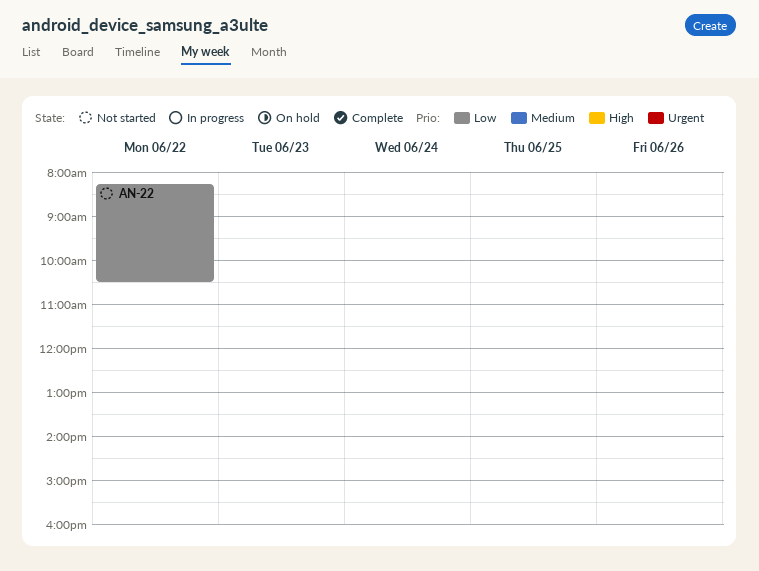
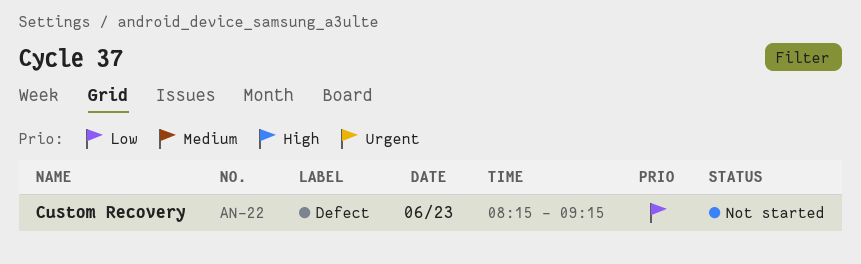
AN-22, day: Jun 22 -> Jun 23
AN-22, ends: 10:30 -> 09:15

